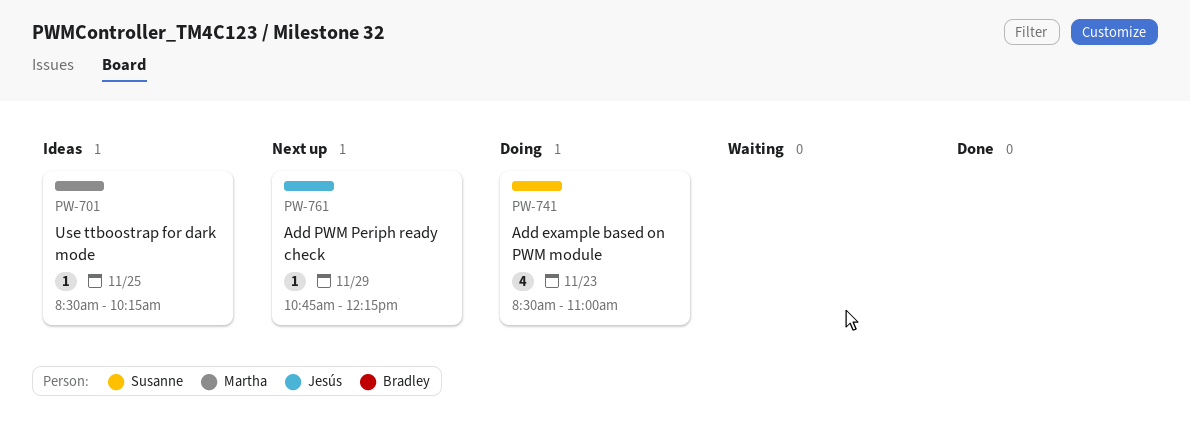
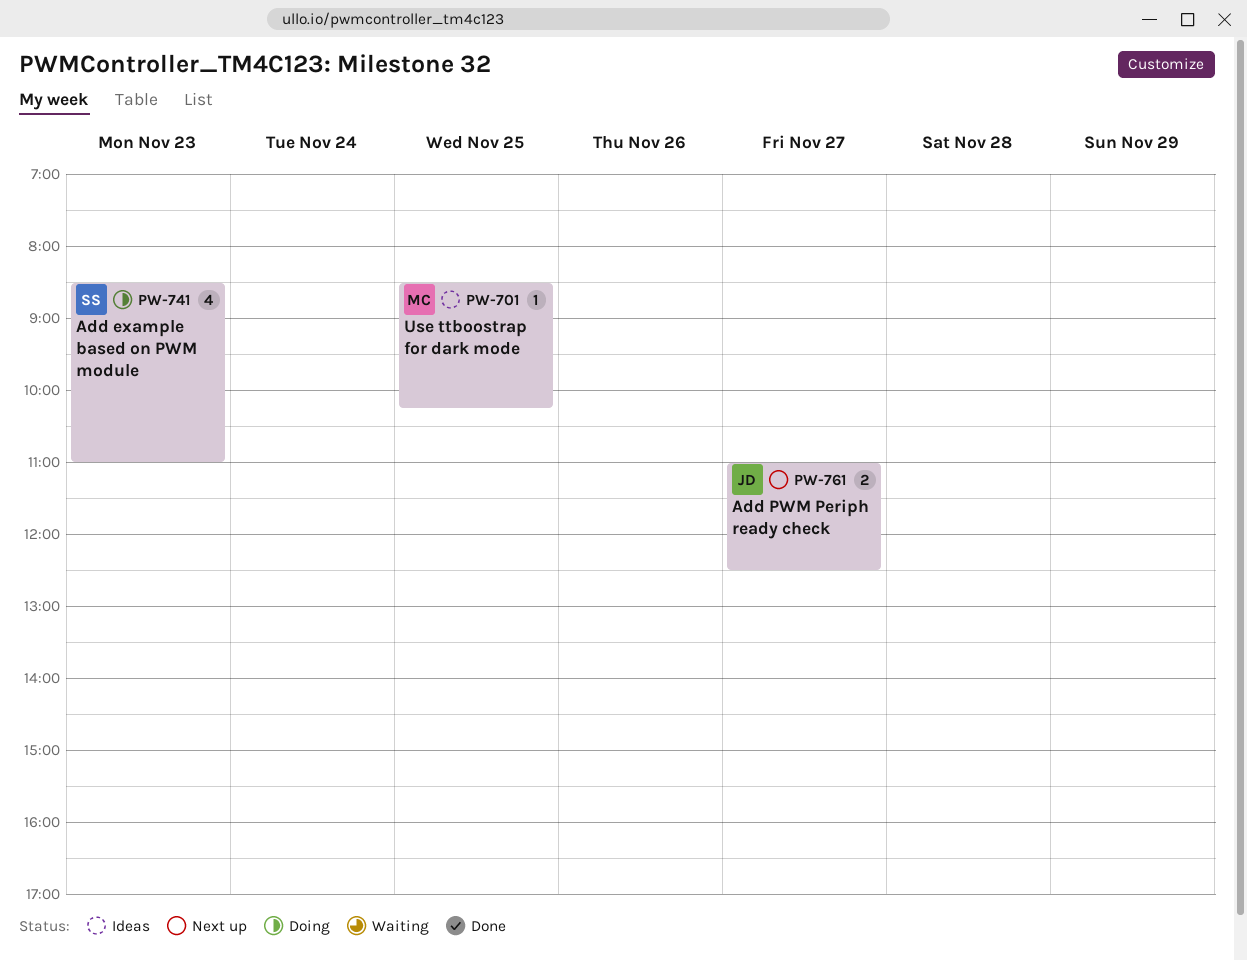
PW-761, estimate: 1 -> 2
PW-761, day: Nov 29 -> Nov 27
PW-761, begins: 10:45 -> 11:00
PW-761, ends: 12:15 -> 12:30

